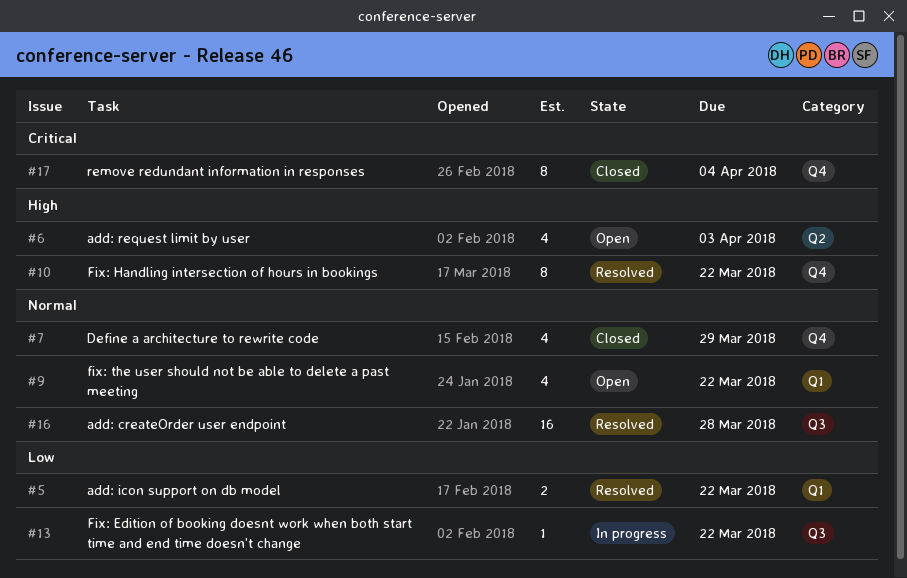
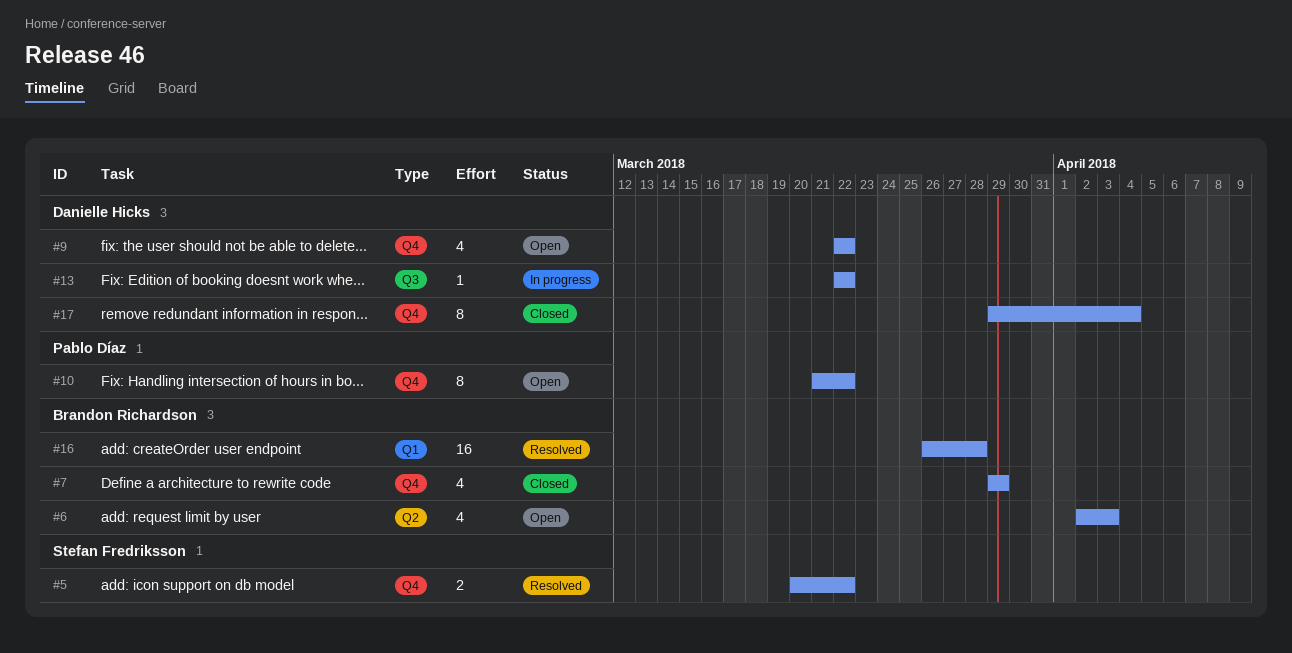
#5, label: Q1 -> Q4
#9, label: Q1 -> Q4
#10, status: Resolved -> Open
#16, label: Q3 -> Q1

